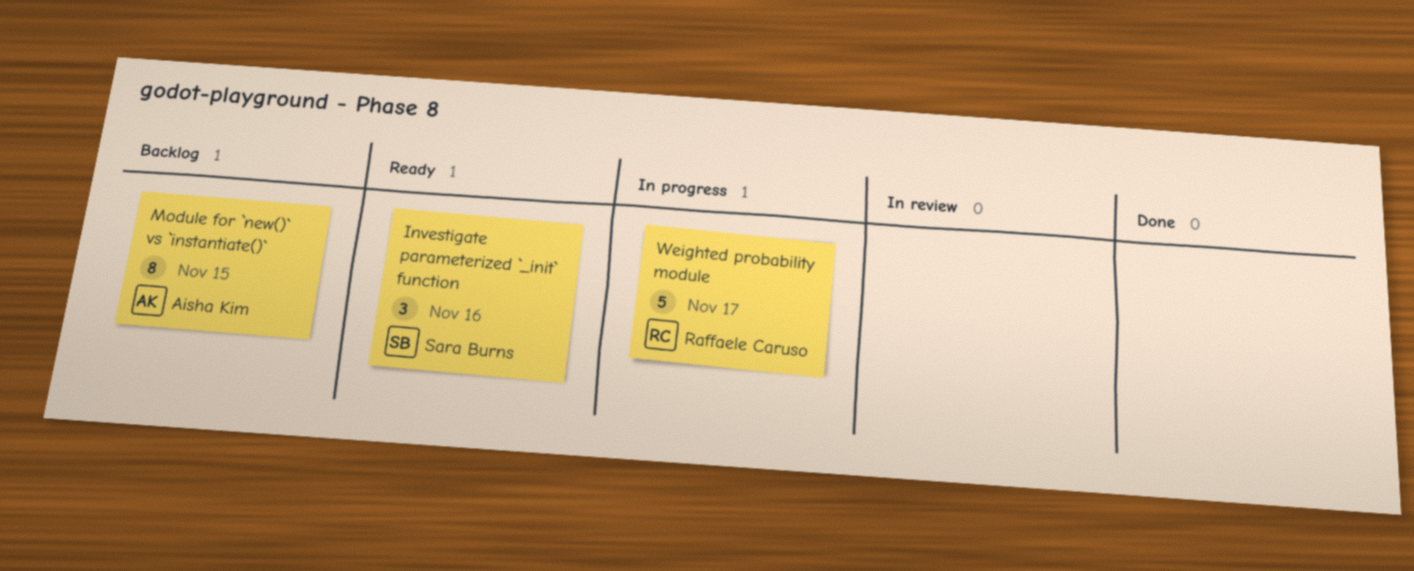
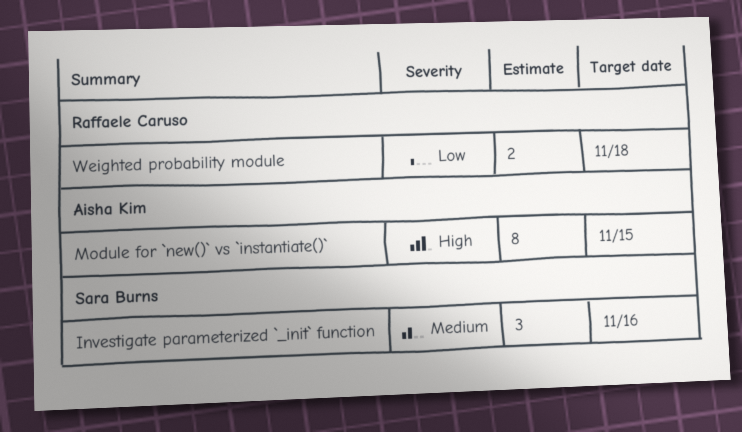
Weighted probability module, estimate: 5 -> 2
Weighted probability module, due: Nov 17 -> Nov 18

